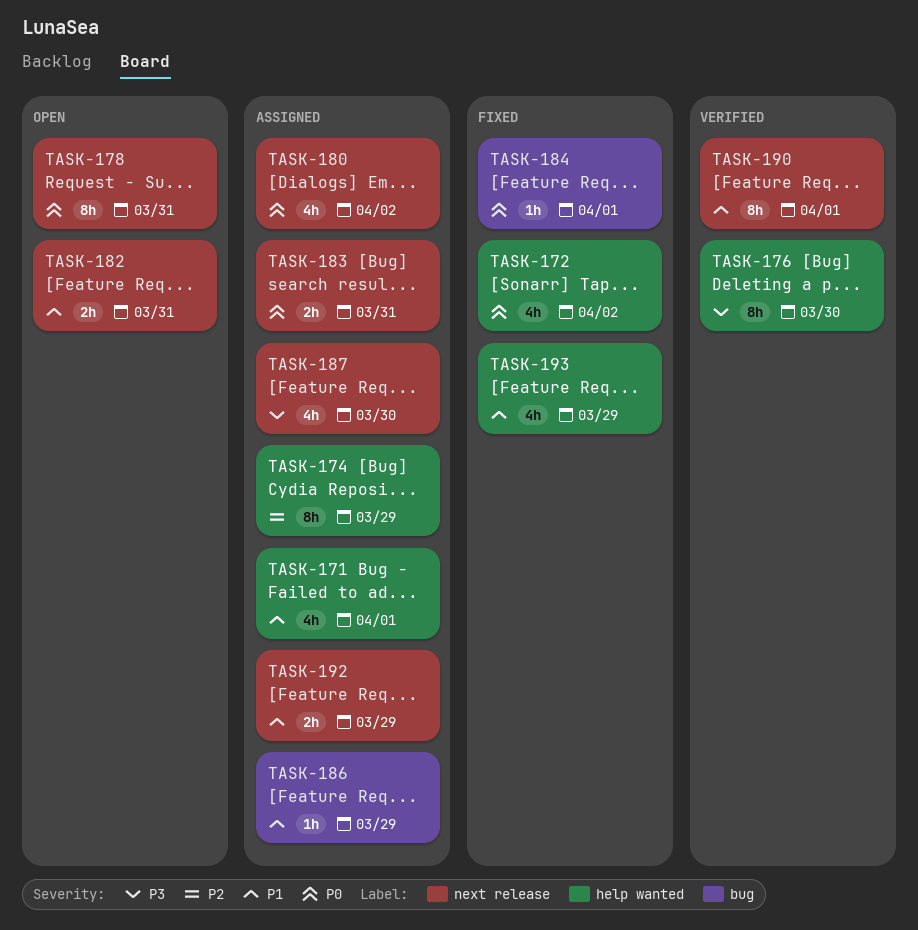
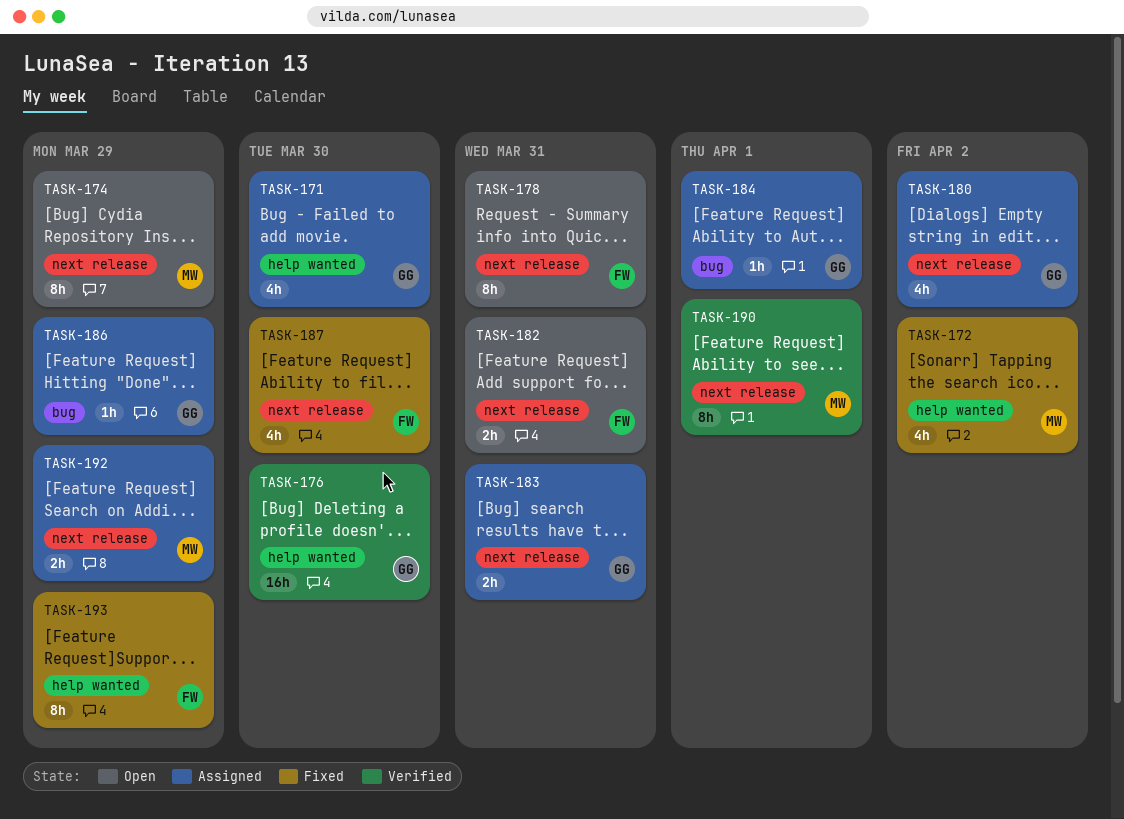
TASK-171, due: Apr 1 -> Mar 30
TASK-174, status: Assigned -> Open
TASK-174, label: help wanted -> next release
TASK-176, estimate: 8h -> 16h
TASK-184, status: Fixed -> Assigned
TASK-187, status: Assigned -> Fixed
TASK-193, estimate: 4h -> 8h

